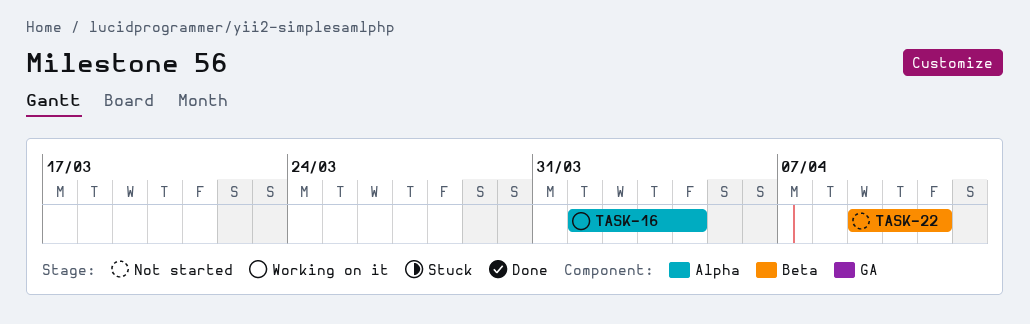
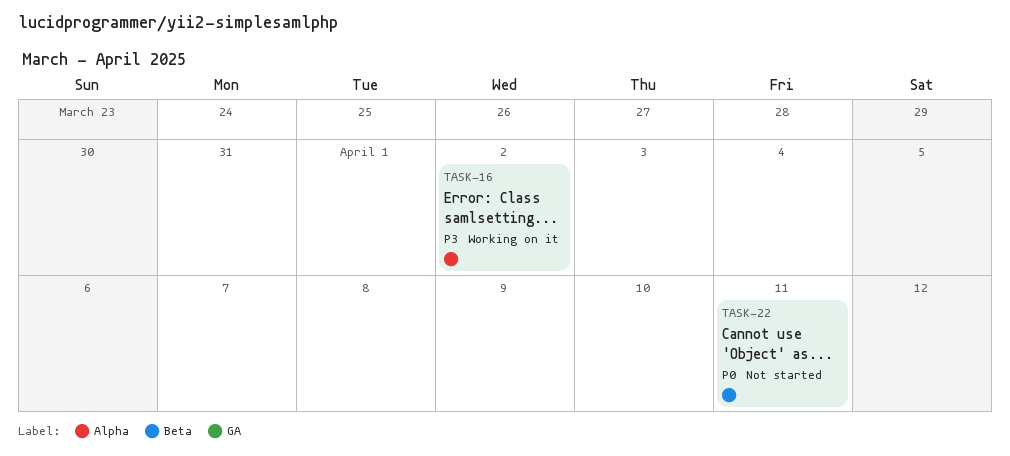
TASK-16, due: Apr 4 -> Apr 2

